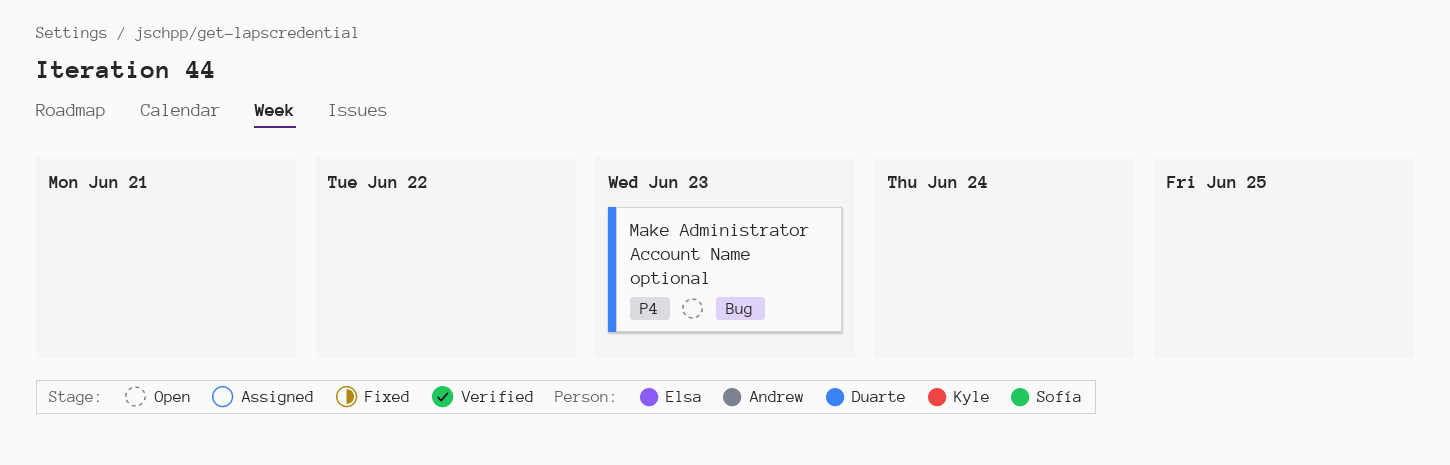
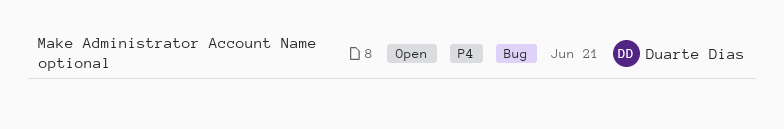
Make Administrator Account Name optional, due: Jun 23 -> Jun 21

